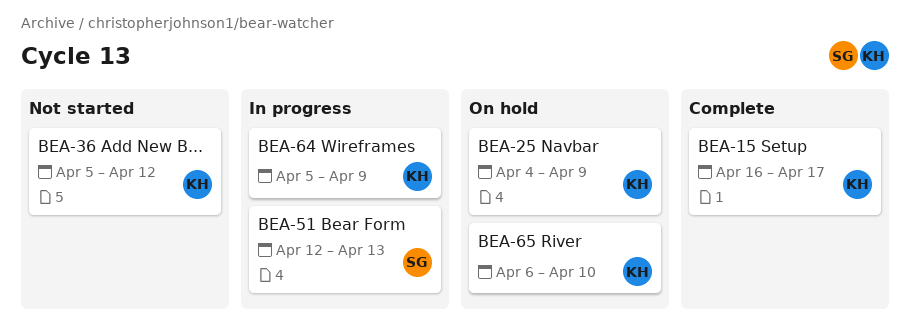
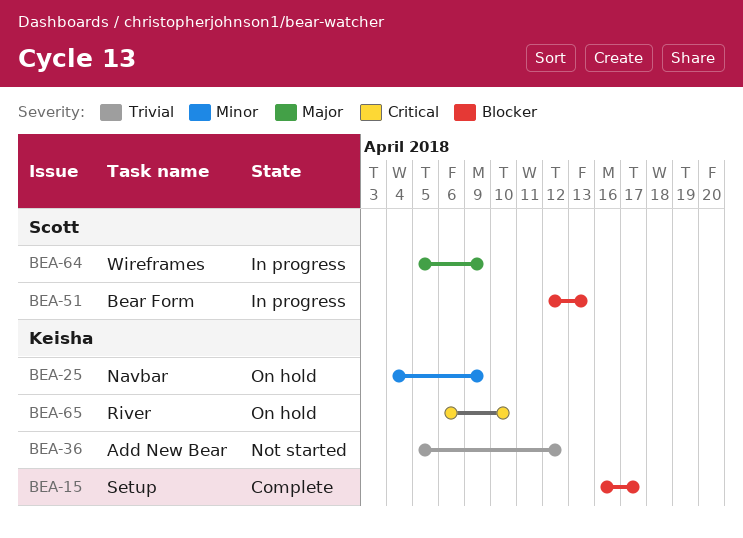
BEA-64, owner: Keisha -> Scott

